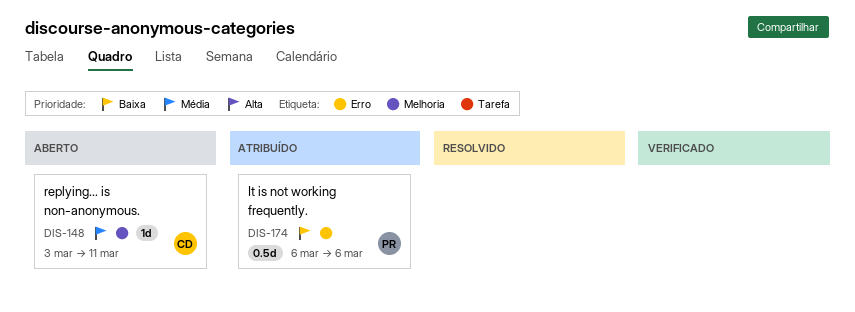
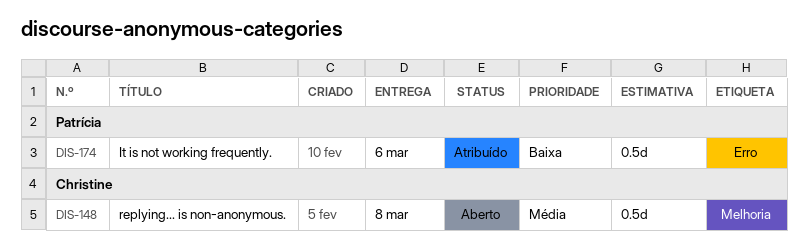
DIS-148, estimate: 1d -> 0.5d
DIS-148, due: Mar 11 -> Mar 8

